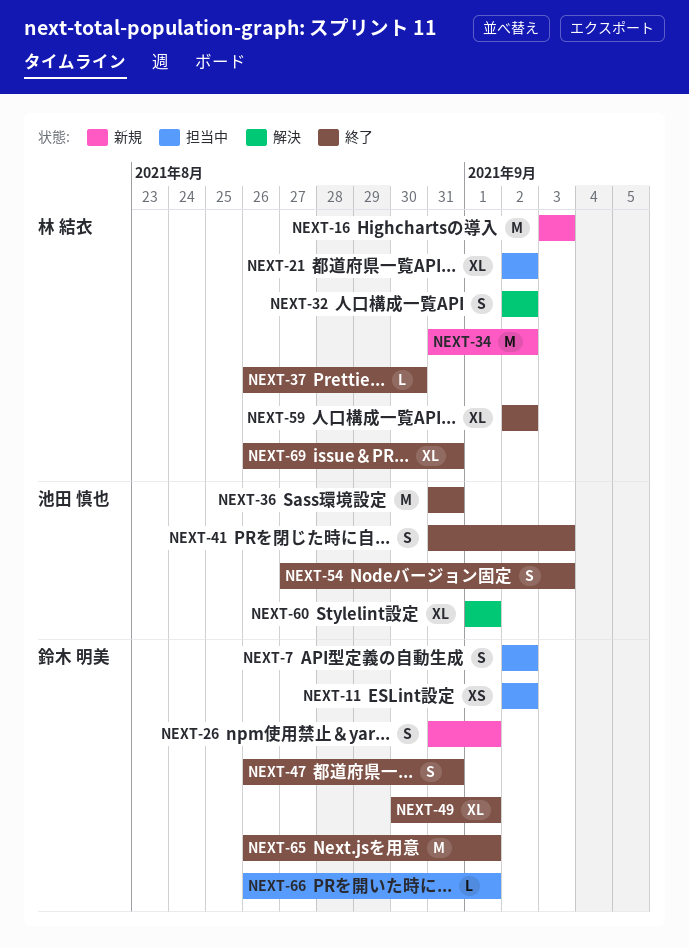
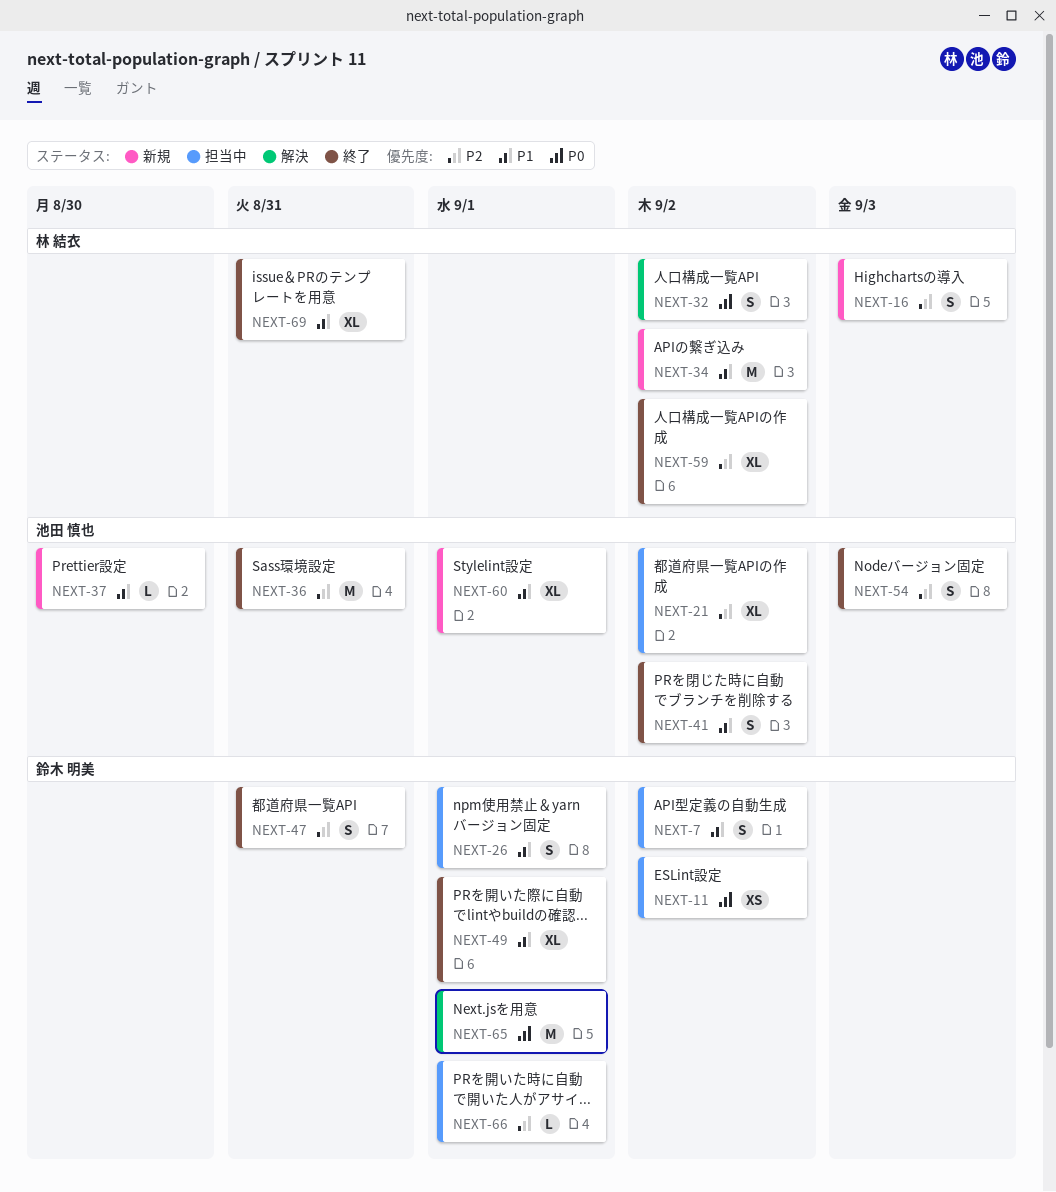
NEXT-16, estimate: M -> S
NEXT-21, owner: 林 結衣 -> 池田 慎也
NEXT-26, status: 新規 -> 担当中
NEXT-37, status: 終了 -> 新規
NEXT-37, owner: 林 結衣 -> 池田 慎也
NEXT-41, due: Sep 3 -> Sep 2
NEXT-60, status: 解決 -> 新規
NEXT-65, status: 終了 -> 解決

